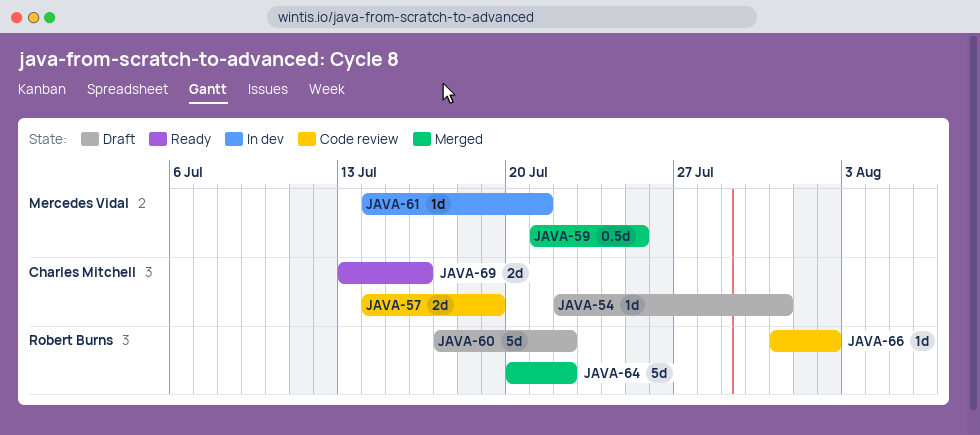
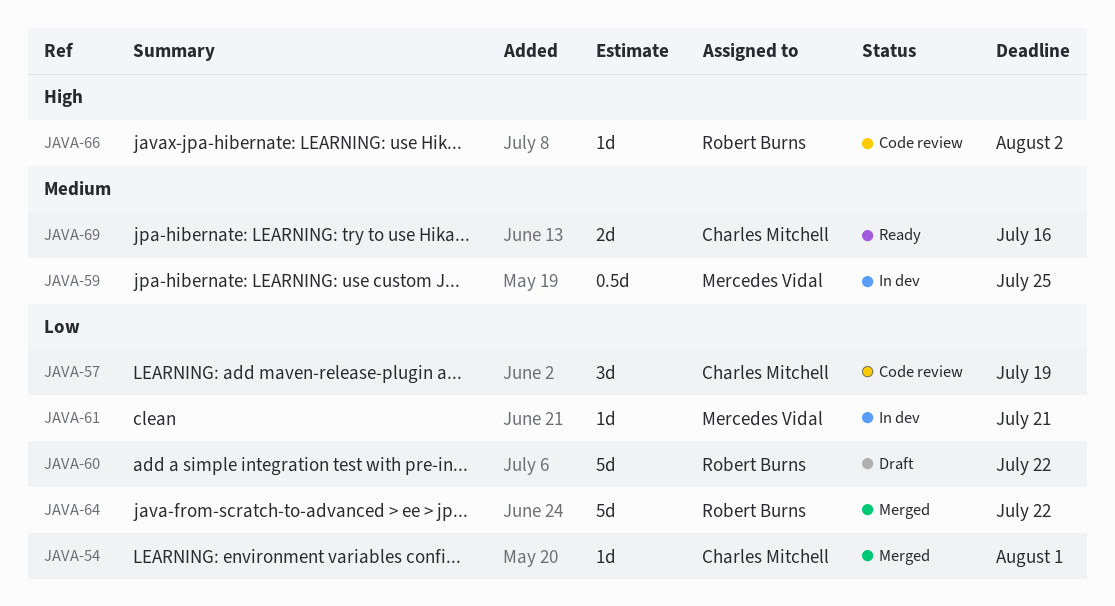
JAVA-54, status: Draft -> Merged
JAVA-54, due: Jul 31 -> Aug 1
JAVA-57, estimate: 2d -> 3d
JAVA-59, status: Merged -> In dev

